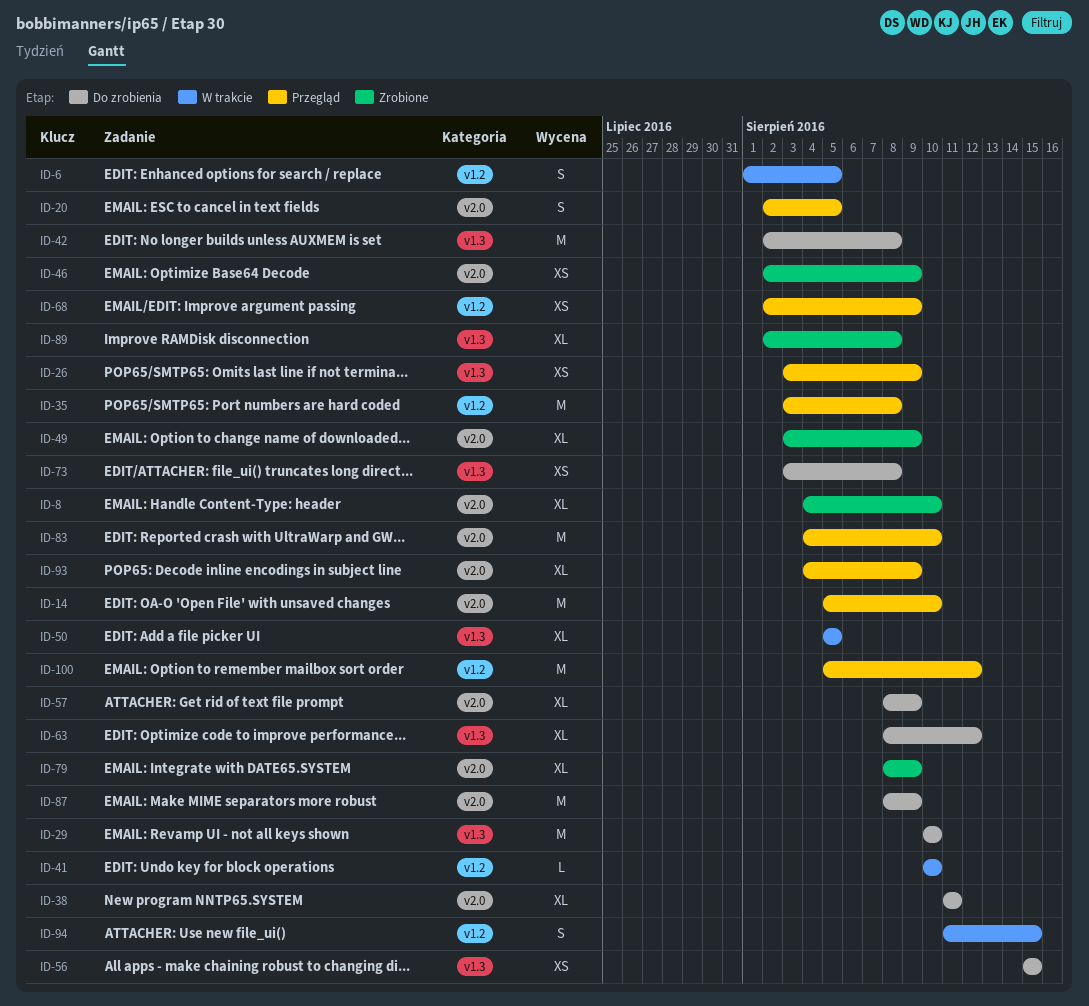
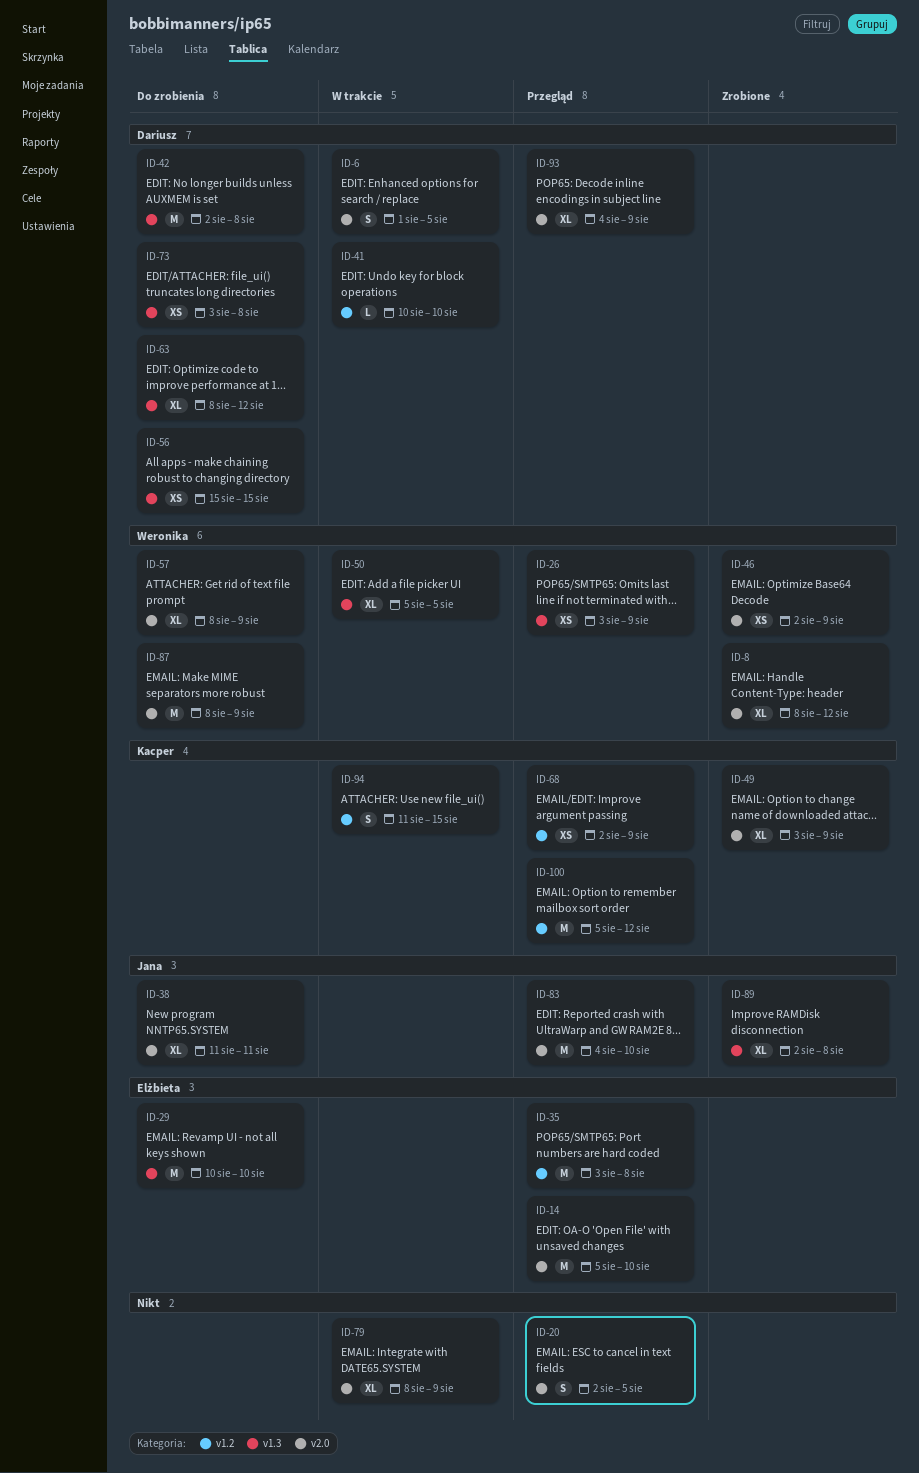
ID-6, label: v1.2 -> v2.0
ID-8, start: Aug 4 -> Aug 8
ID-8, due: Aug 10 -> Aug 12
ID-79, status: Zrobione -> W trakcie

